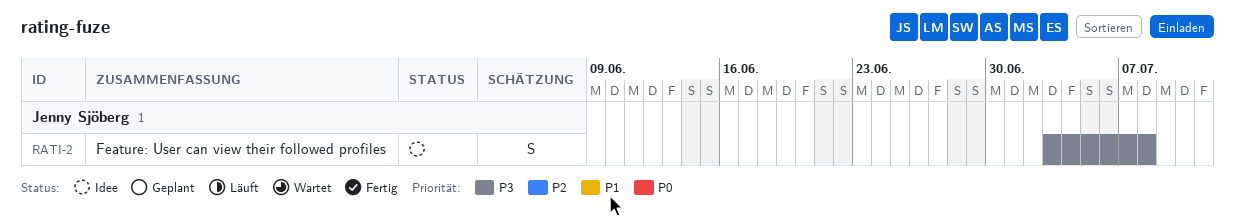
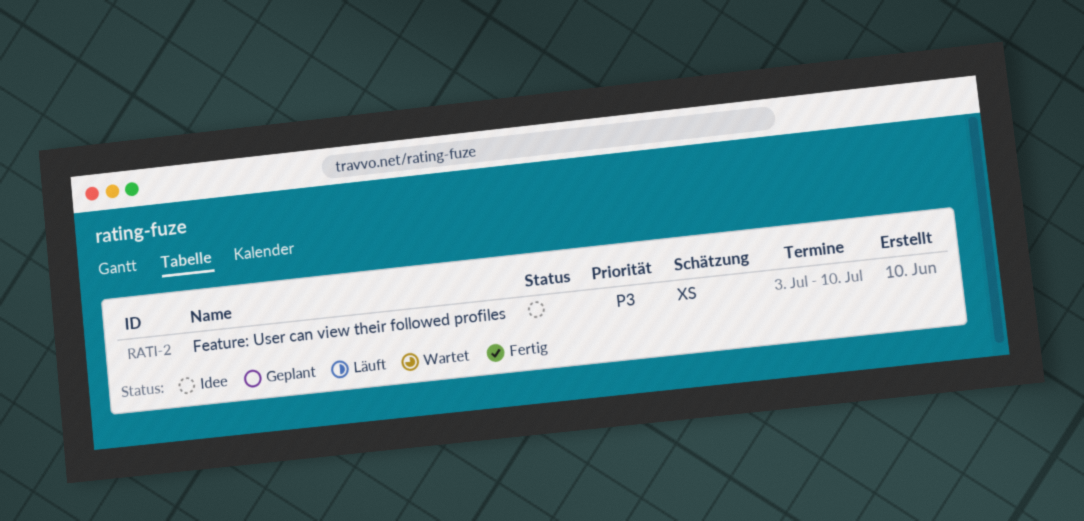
RATI-2, estimate: S -> XS
RATI-2, due: Jul 8 -> Jul 10

